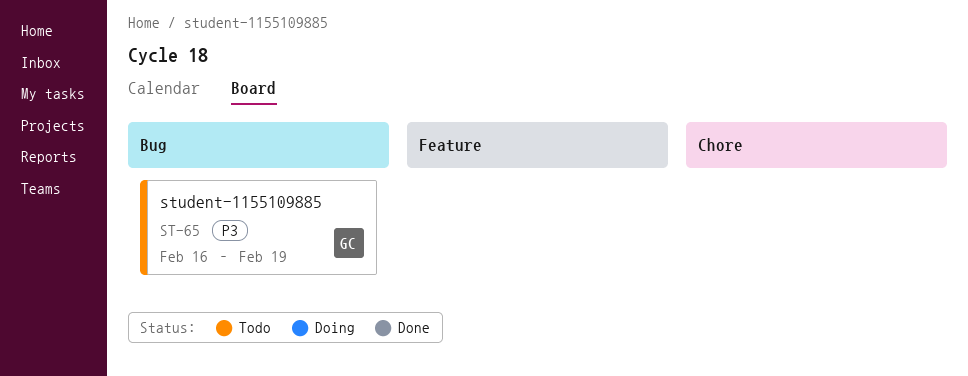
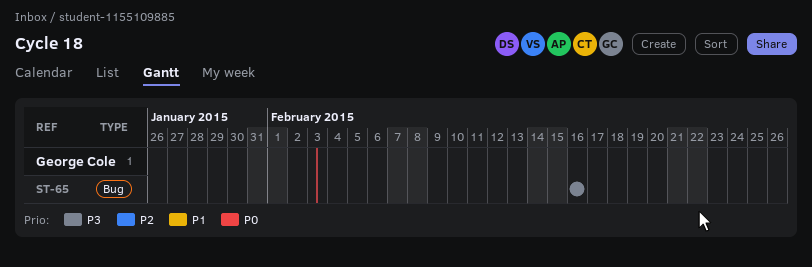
ST-65, due: Feb 19 -> Feb 16

